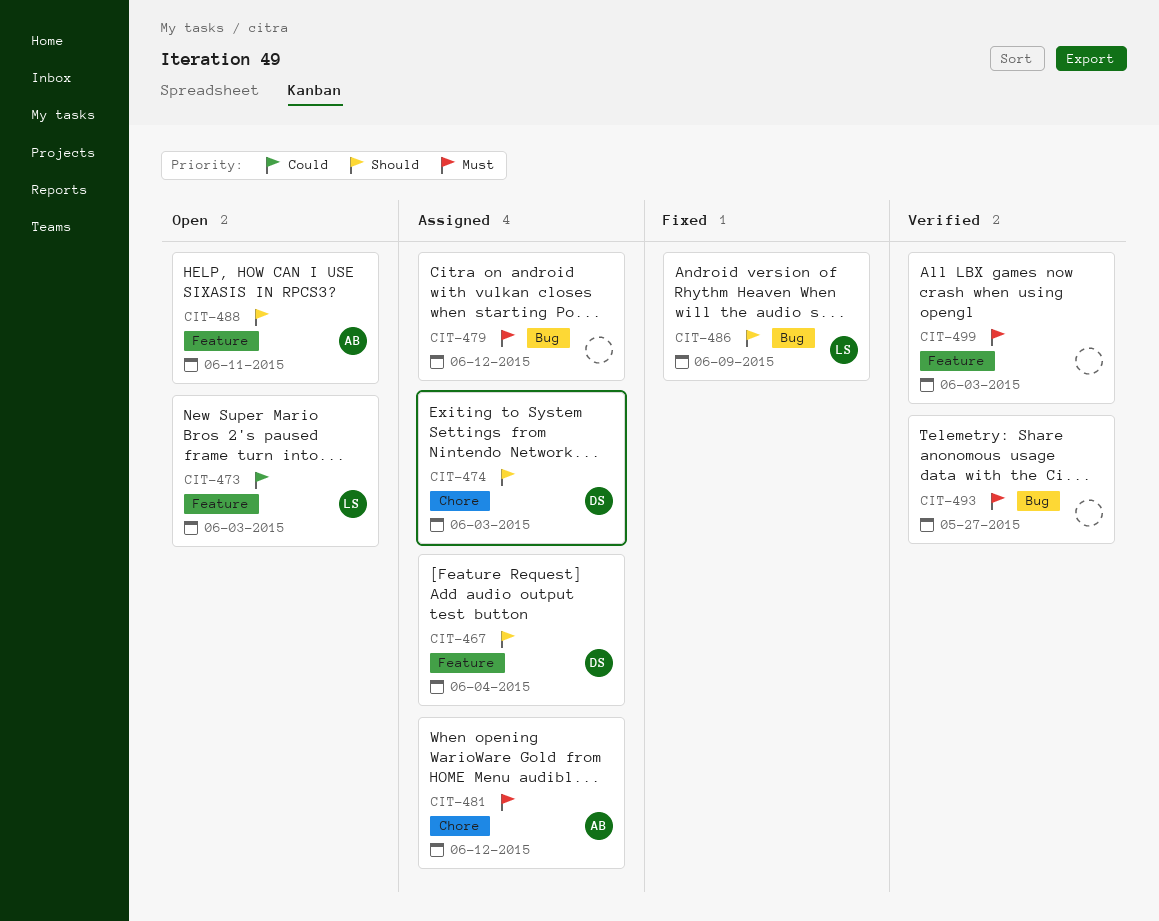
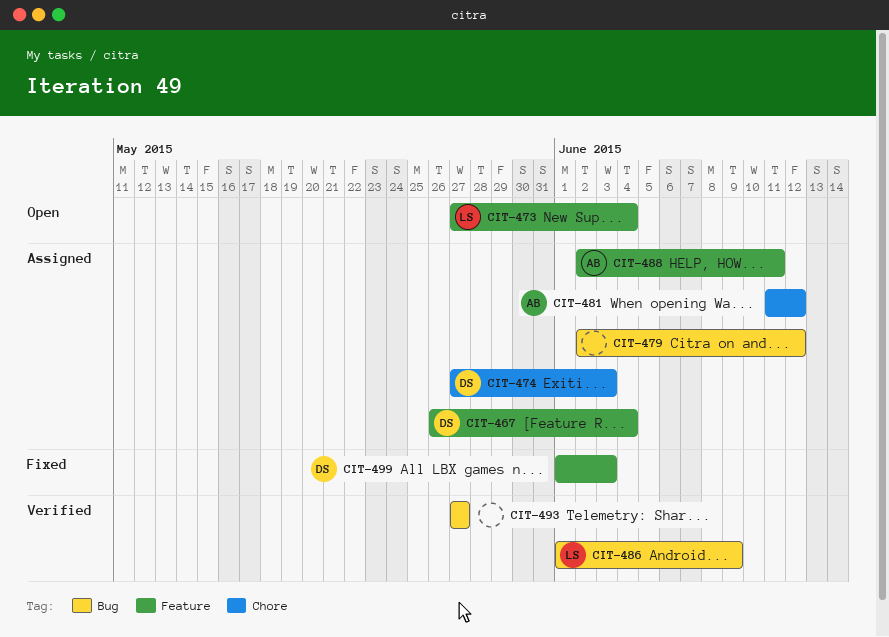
CIT-473, due: Jun 3 -> Jun 4
CIT-486, status: Fixed -> Verified
CIT-488, status: Open -> Assigned
CIT-499, status: Verified -> Fixed
CIT-499, owner: none -> DS

